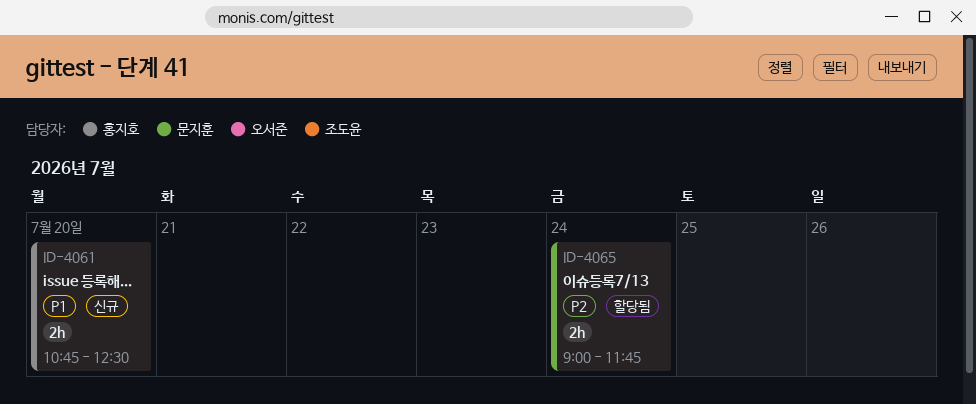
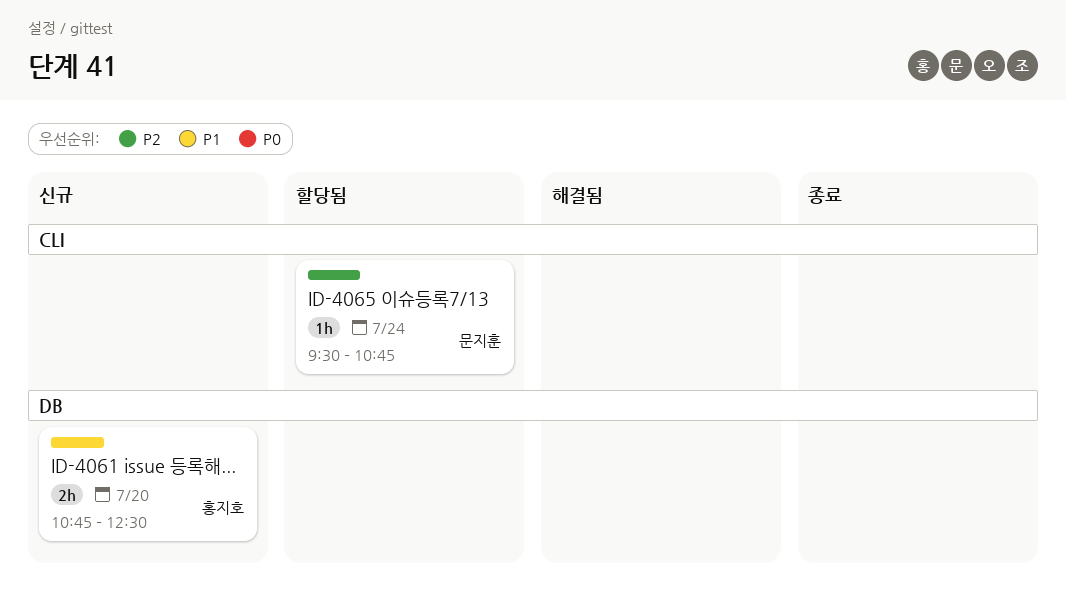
ID-4065, estimate: 2h -> 1h
ID-4065, begins: 09:00 -> 09:30
ID-4065, ends: 11:45 -> 10:45

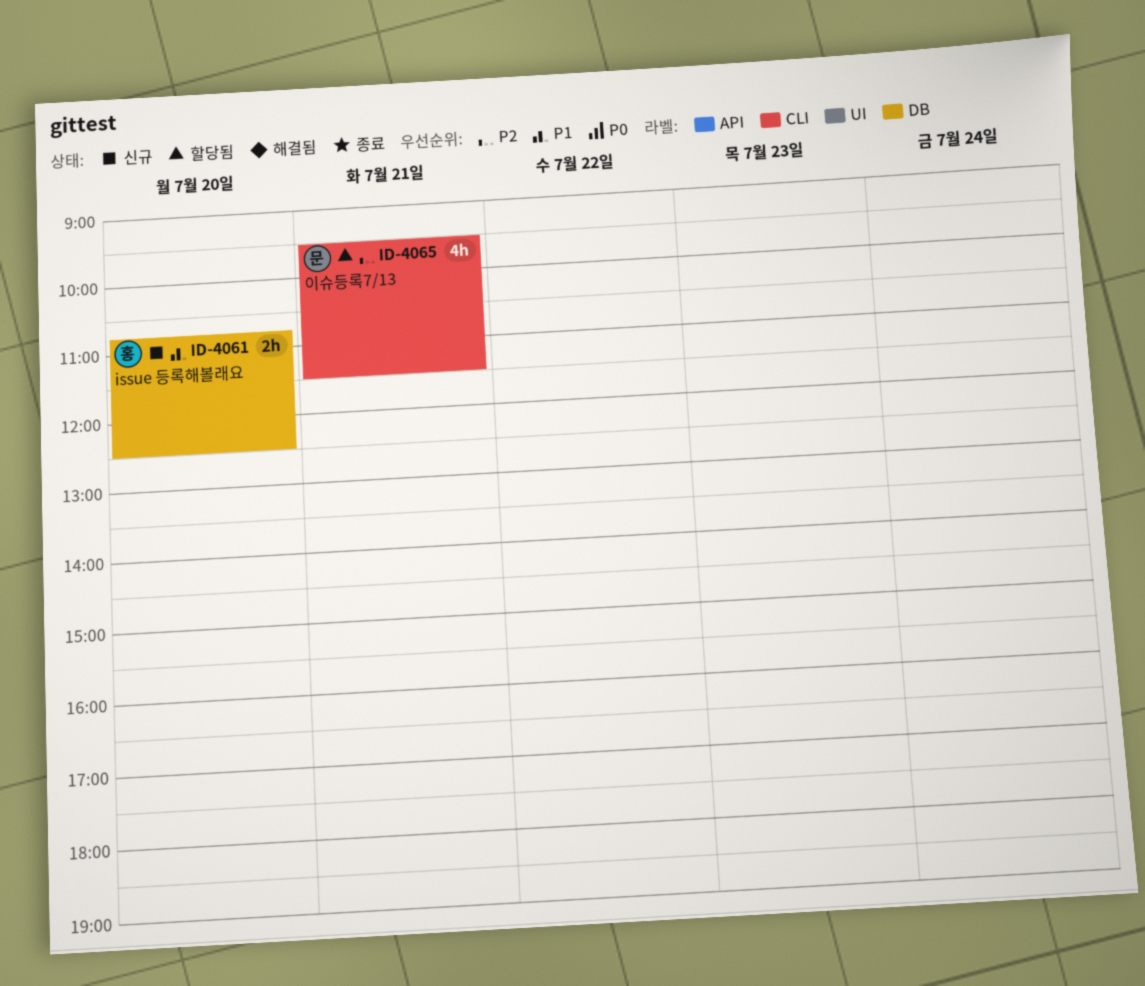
ID-4065, estimate: 1h -> 4h
ID-4065, day: Jul 24 -> Jul 21
ID-4065, ends: 10:45 -> 11:30

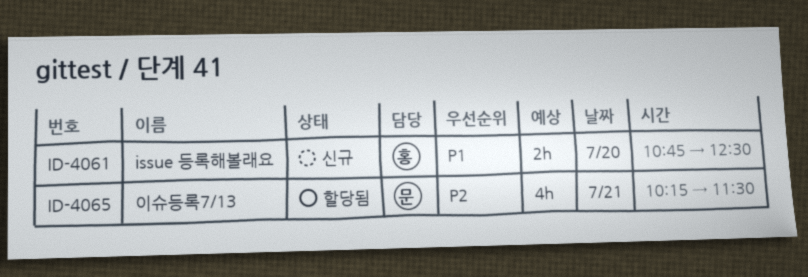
ID-4065, begins: 09:30 -> 10:15

